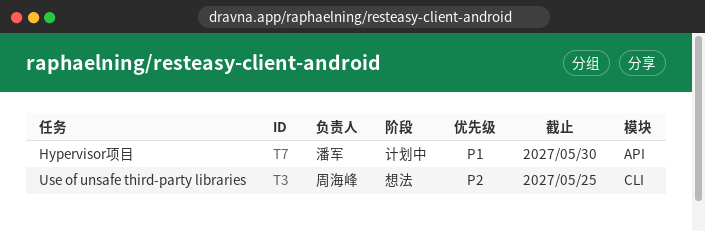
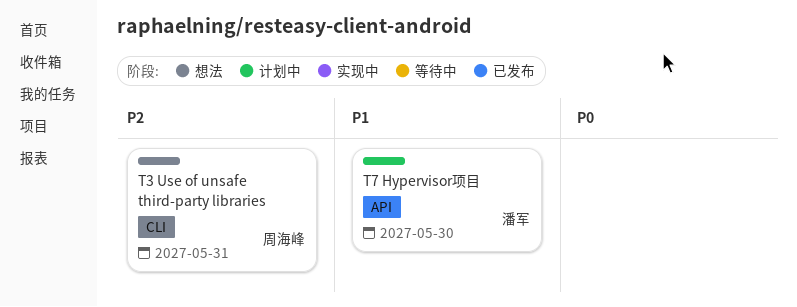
T3, due: May 25 -> May 31

